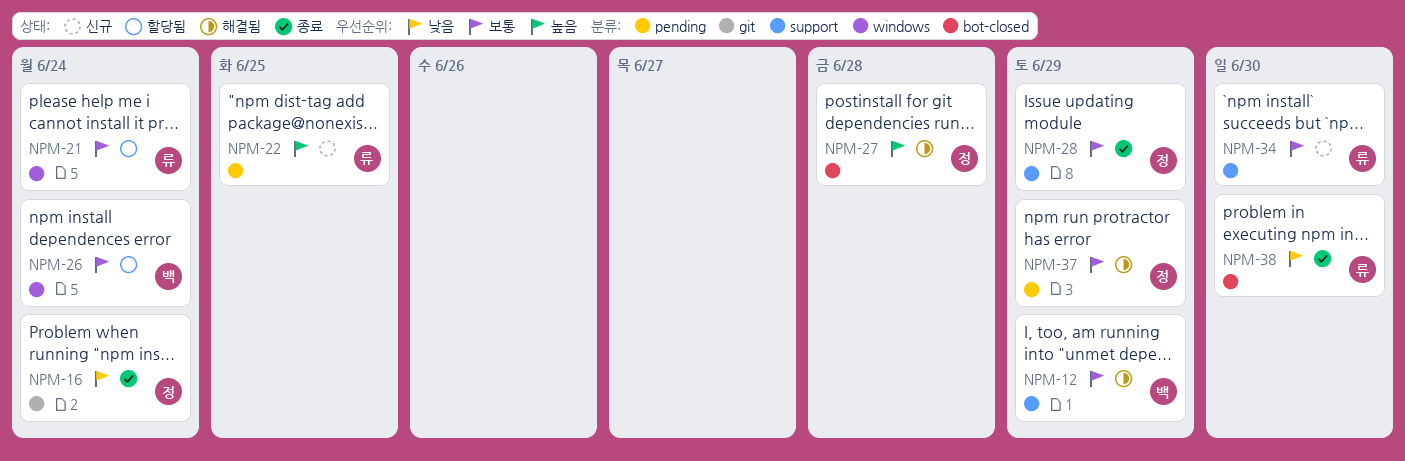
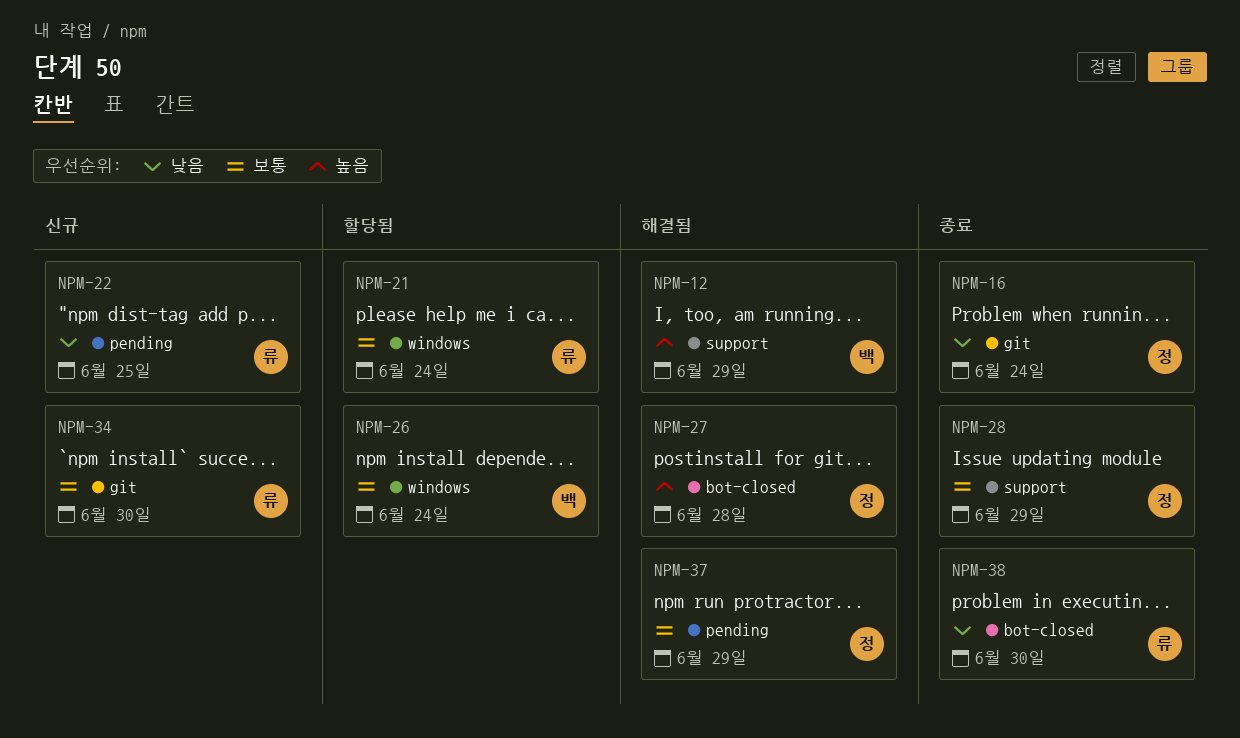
NPM-12, priority: 보통 -> 높음
NPM-22, priority: 높음 -> 낮음
NPM-34, label: support -> git

